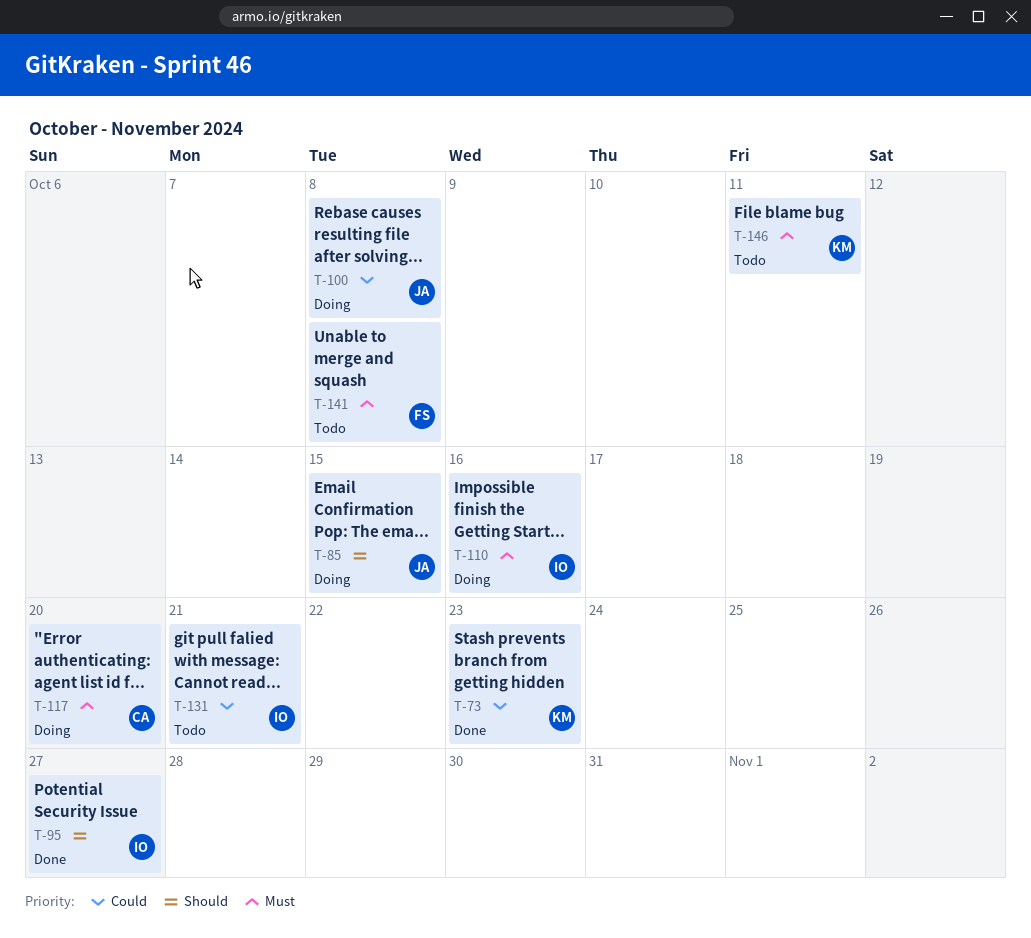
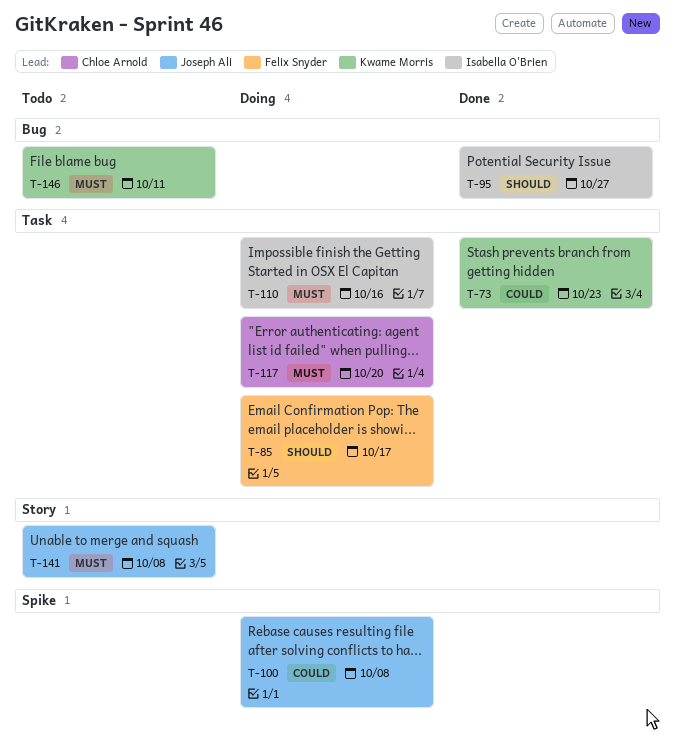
T-85, owner: Joseph Ali -> Felix Snyder
T-85, due: Oct 15 -> Oct 17
T-131: present -> none
T-141, owner: Felix Snyder -> Joseph Ali

